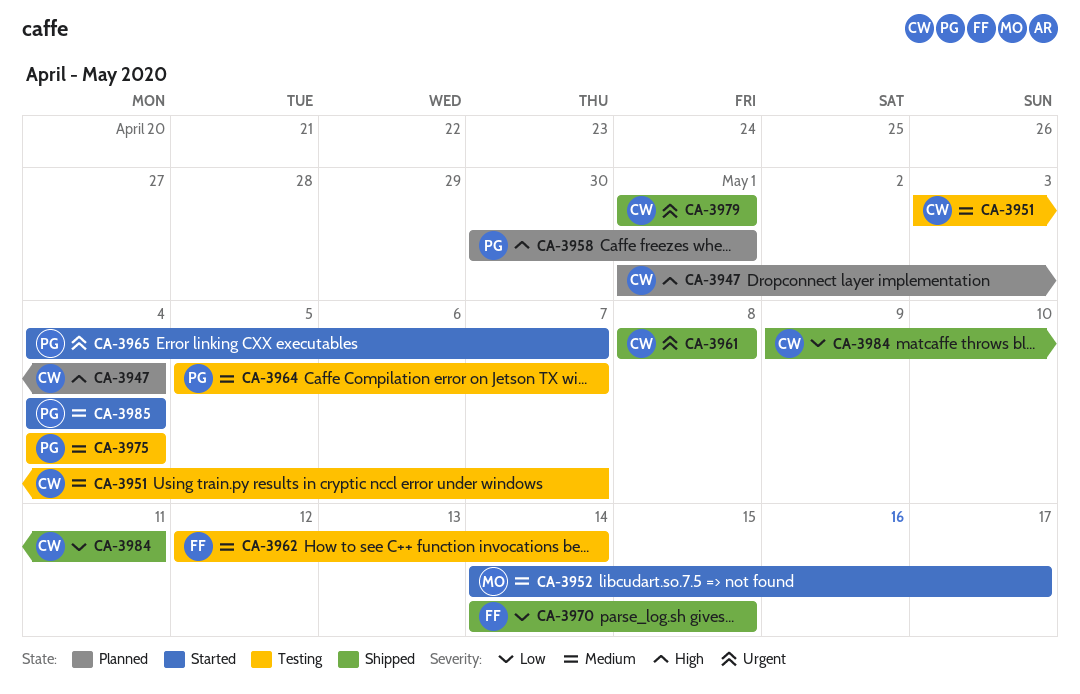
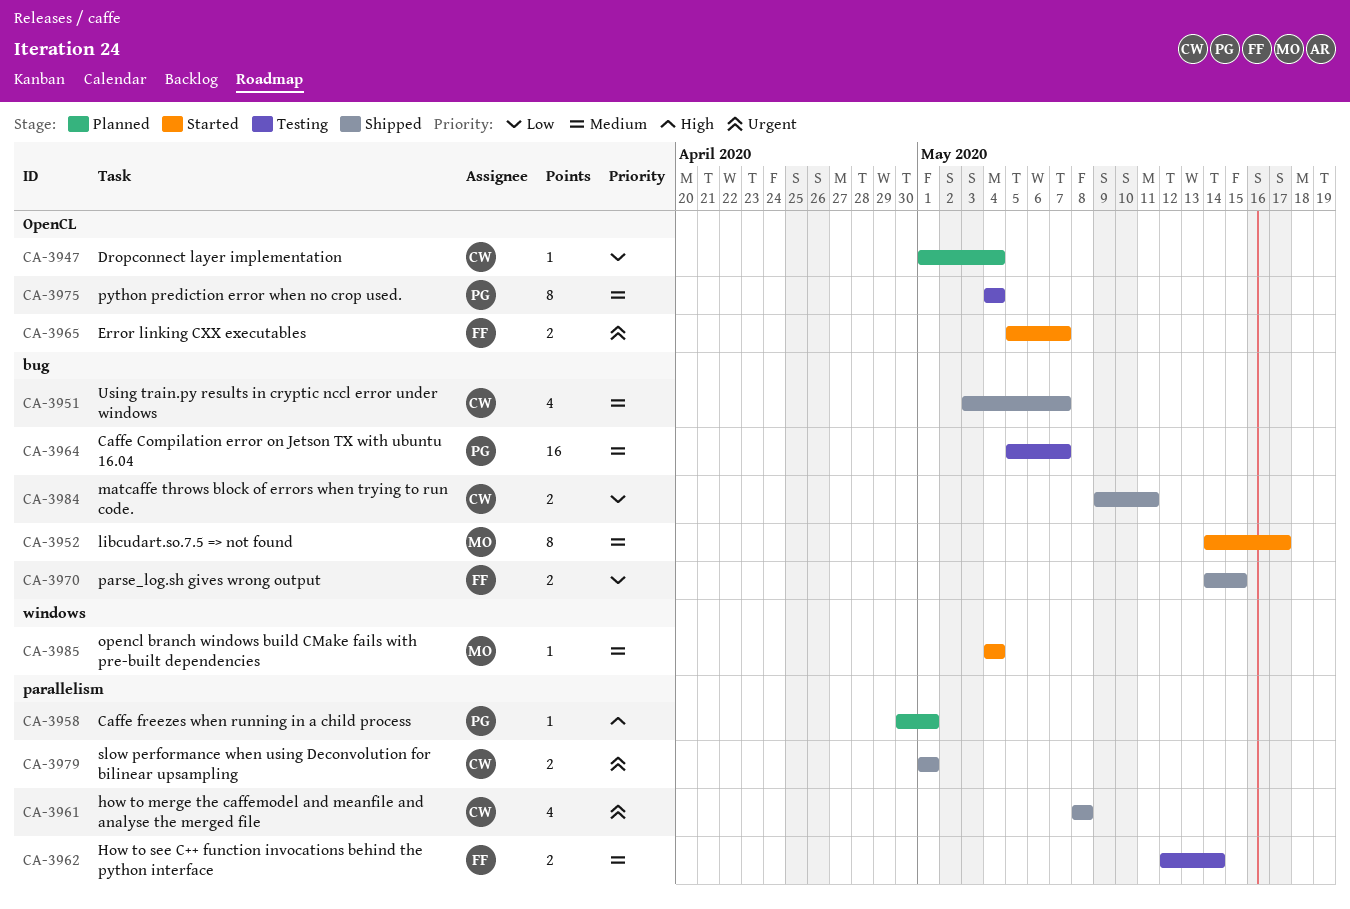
CA-3947, priority: High -> Low
CA-3951, status: Testing -> Shipped
CA-3965, owner: PG -> FF
CA-3965, start: May 4 -> May 5
CA-3985, owner: PG -> MO

